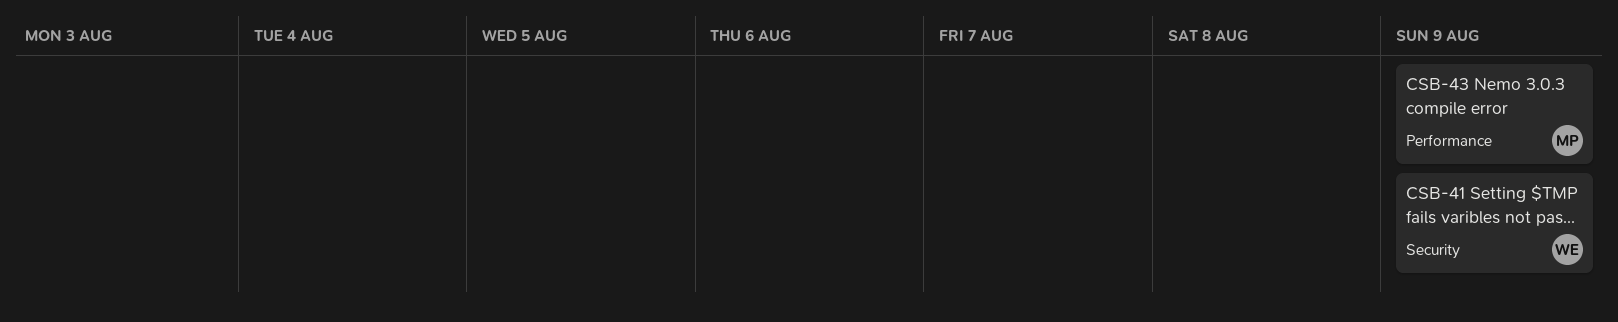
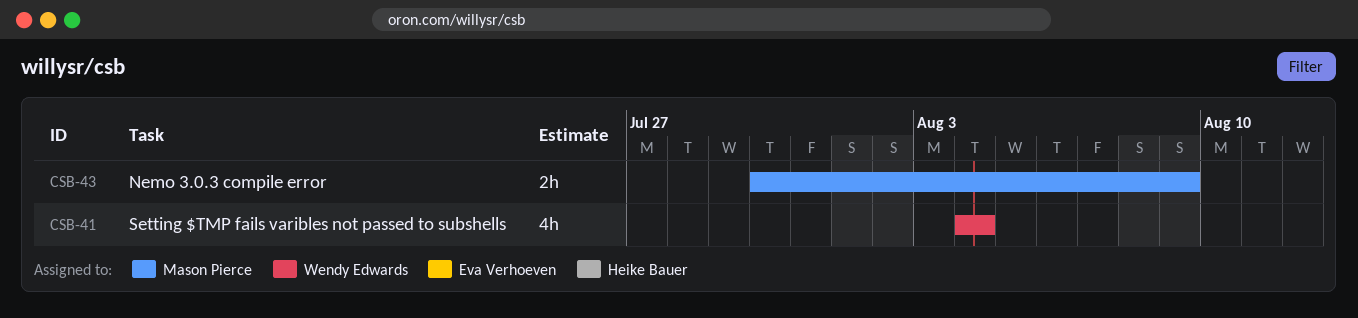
CSB-41, due: Aug 9 -> Aug 4

